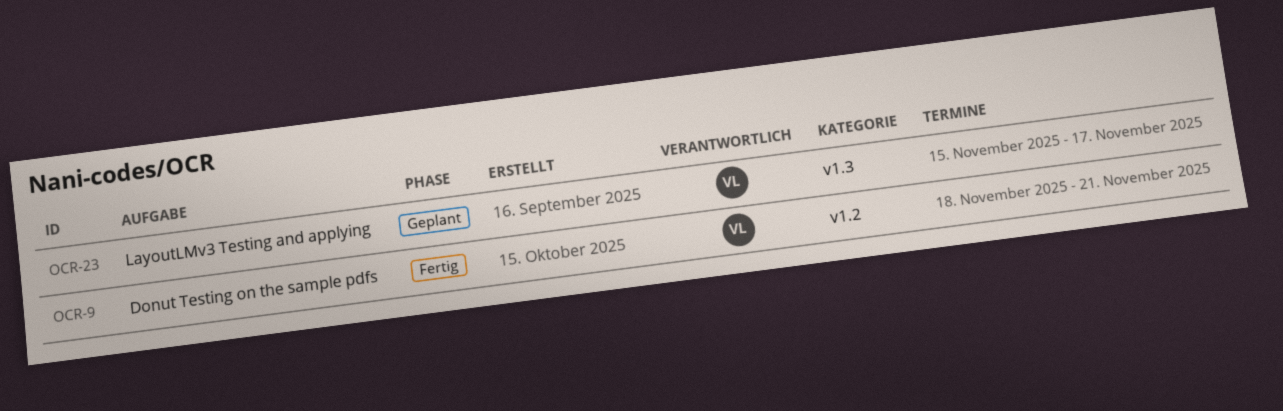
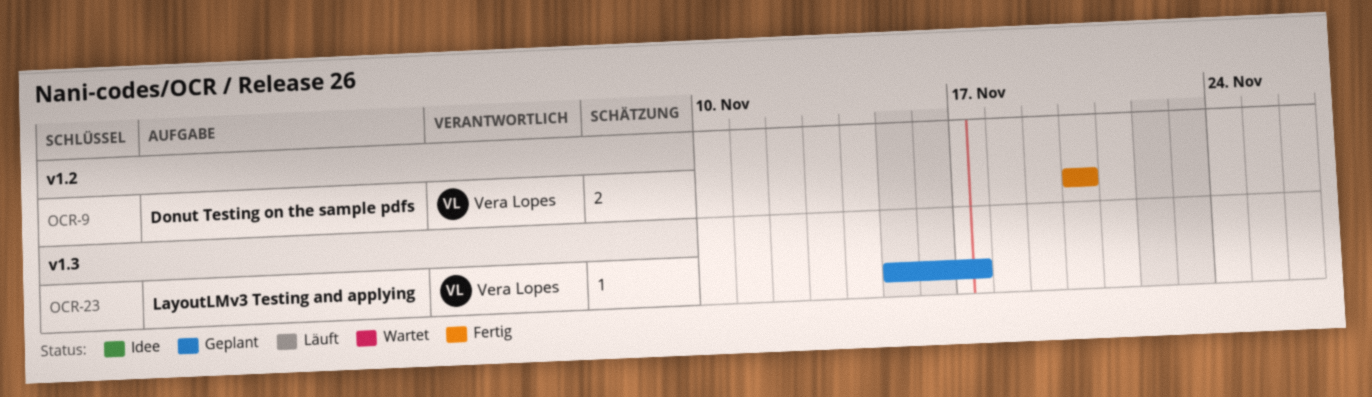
OCR-9, start: Nov 18 -> Nov 20
OCR-9, due: Nov 21 -> Nov 20

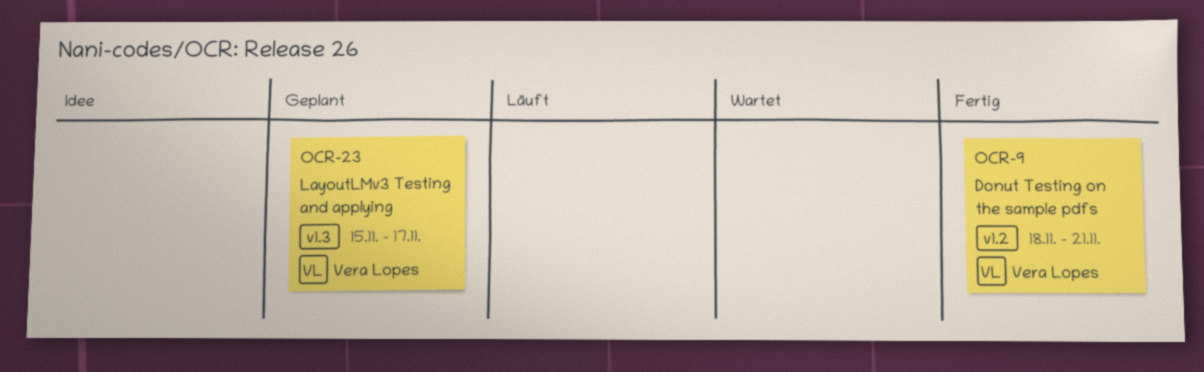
OCR-9, start: Nov 20 -> Nov 18
OCR-9, due: Nov 20 -> Nov 21

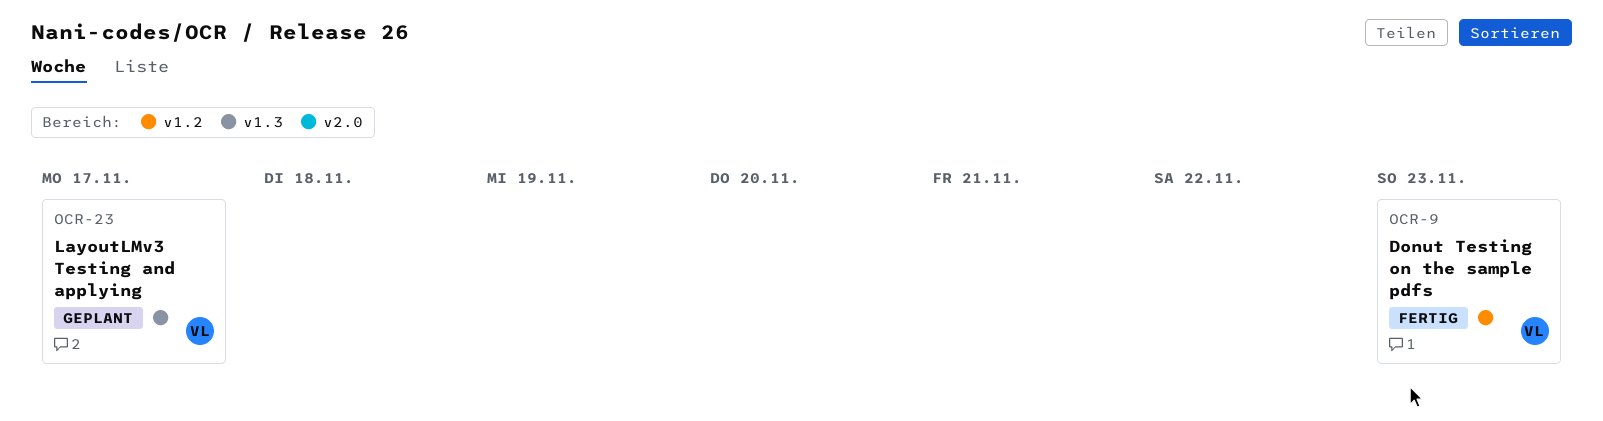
OCR-9, due: Nov 21 -> Nov 23

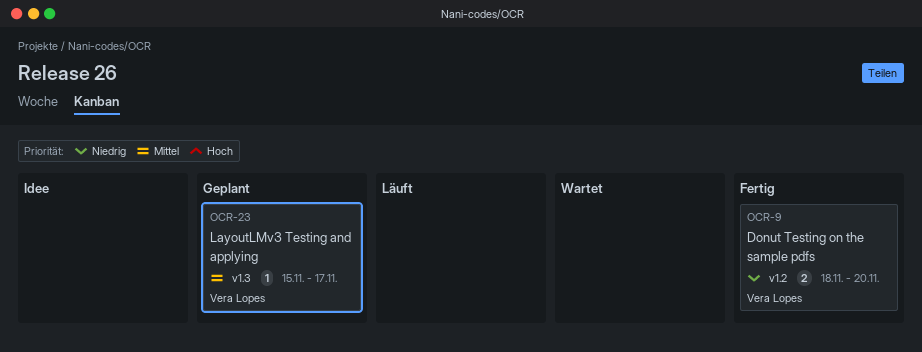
OCR-9, due: Nov 23 -> Nov 20

